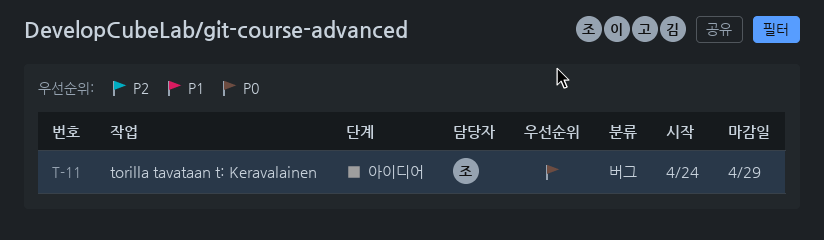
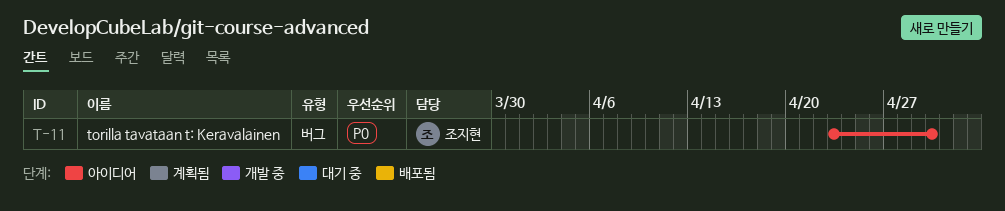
T-11, start: Apr 24 -> Apr 23
T-11, due: Apr 29 -> Apr 30

